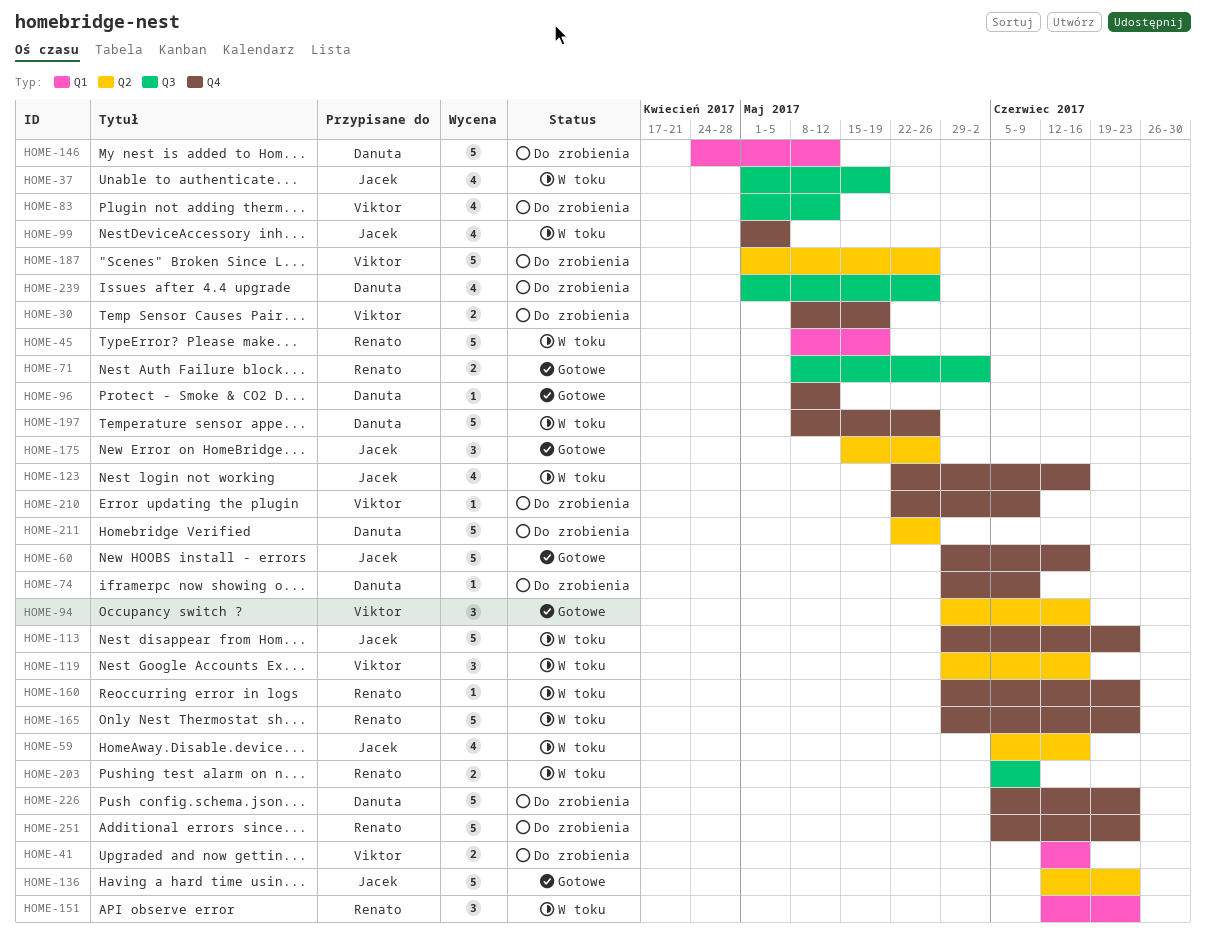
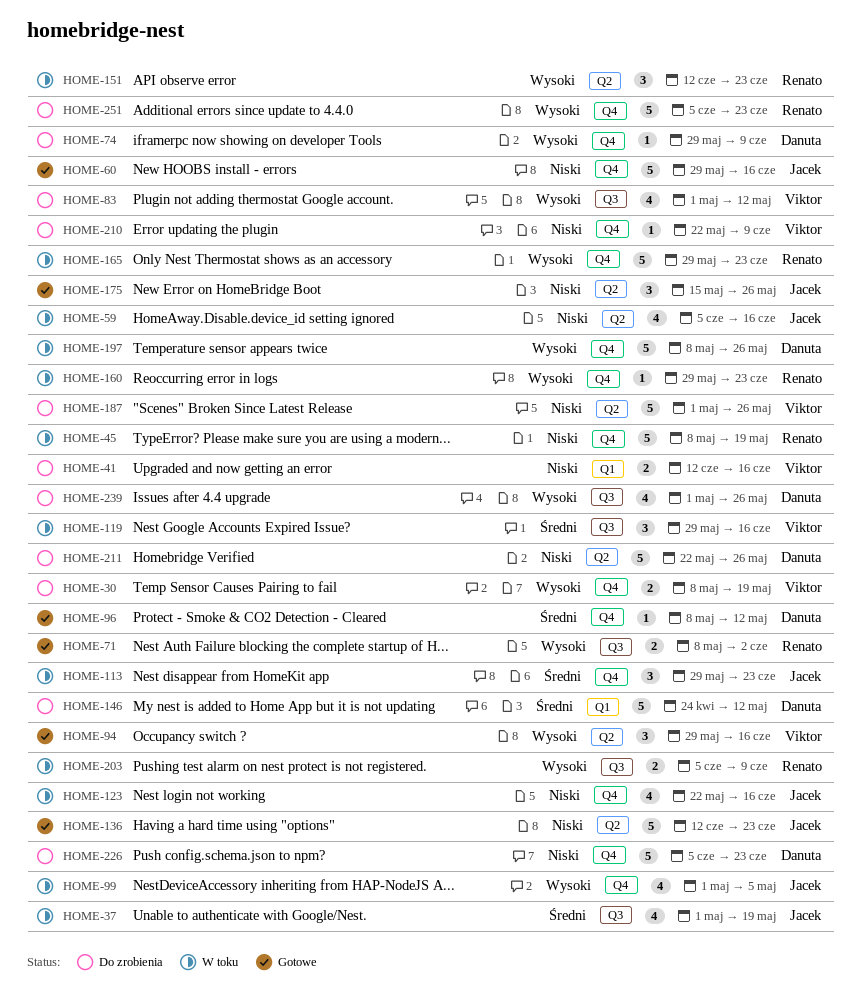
HOME-45, label: Q1 -> Q4
HOME-113, estimate: 5 -> 3
HOME-119, label: Q2 -> Q3
HOME-151, label: Q1 -> Q2

